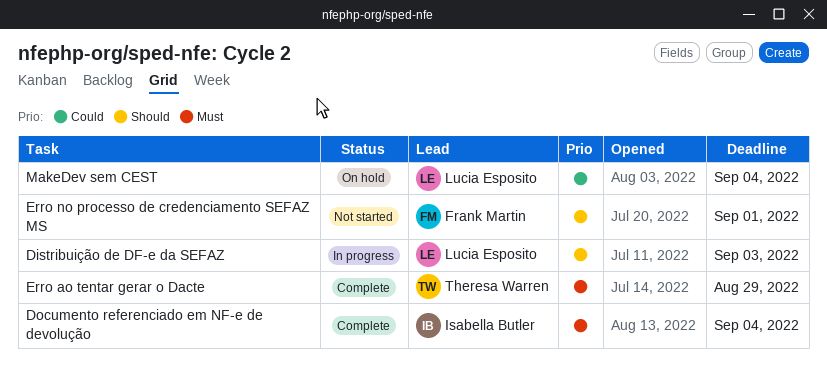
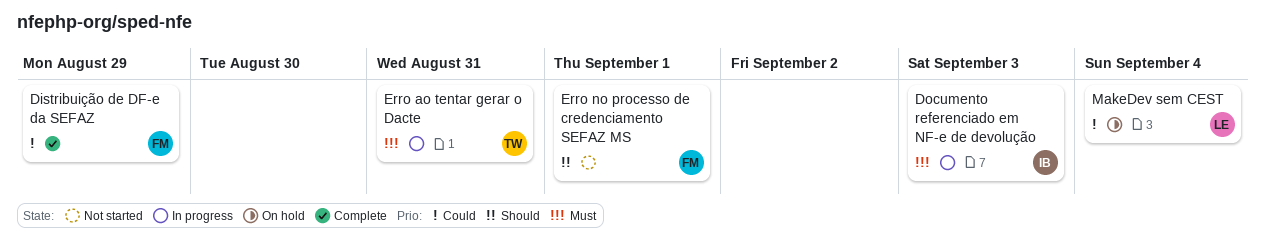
Distribuição de DF-e da SEFAZ, status: In progress -> Complete
Distribuição de DF-e da SEFAZ, owner: Lucia Esposito -> Frank Martin
Distribuição de DF-e da SEFAZ, priority: Should -> Could
Distribuição de DF-e da SEFAZ, due: Sep 3 -> Aug 29
Documento referenciado em NF-e de devolução, status: Complete -> In progress
Documento referenciado em NF-e de devolução, due: Sep 4 -> Sep 3
Erro ao tentar gerar o Dacte, status: Complete -> In progress
Erro ao tentar gerar o Dacte, due: Aug 29 -> Aug 31

